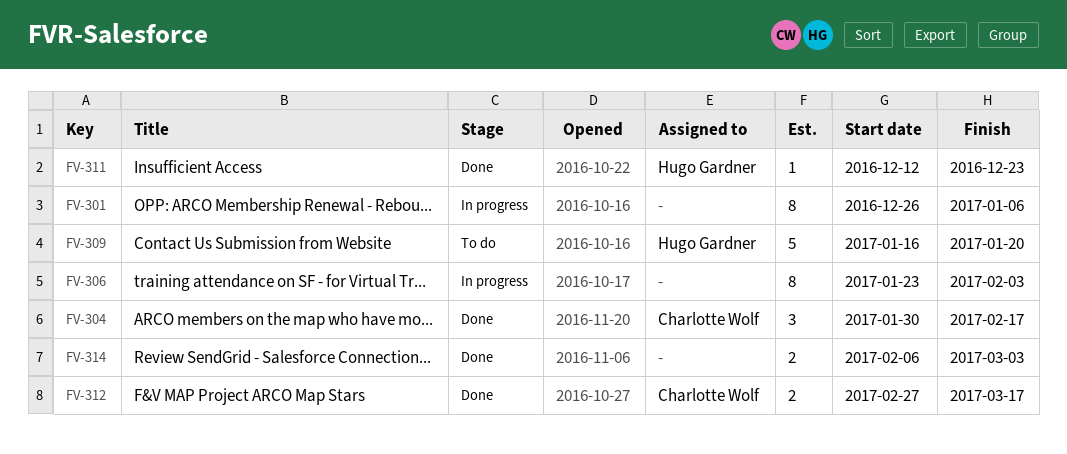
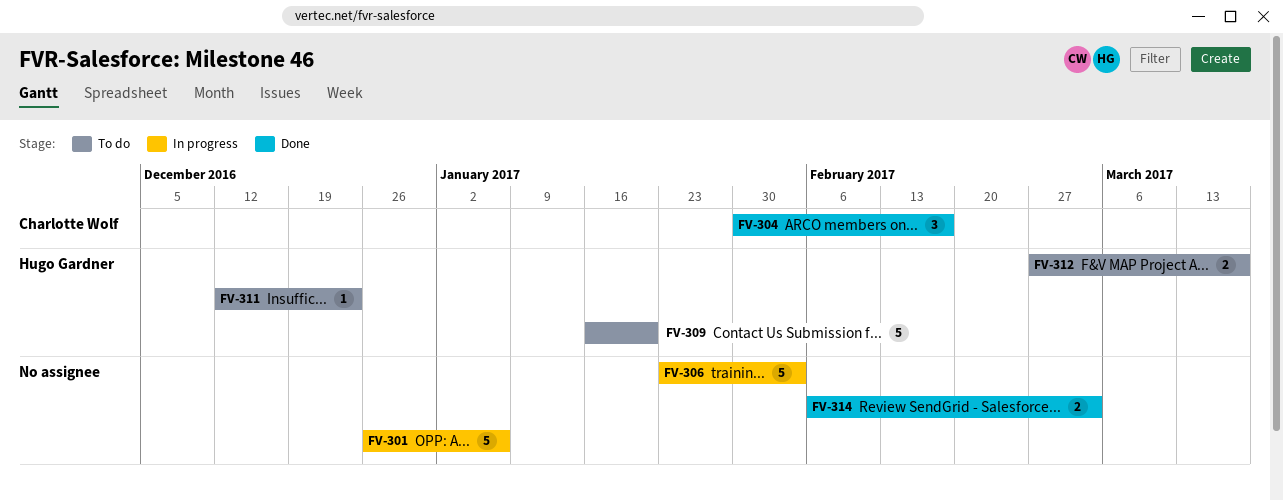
FV-301, estimate: 8 -> 5
FV-306, estimate: 8 -> 5
FV-311, status: Done -> To do
FV-312, status: Done -> To do
FV-312, owner: Charlotte Wolf -> Hugo Gardner

